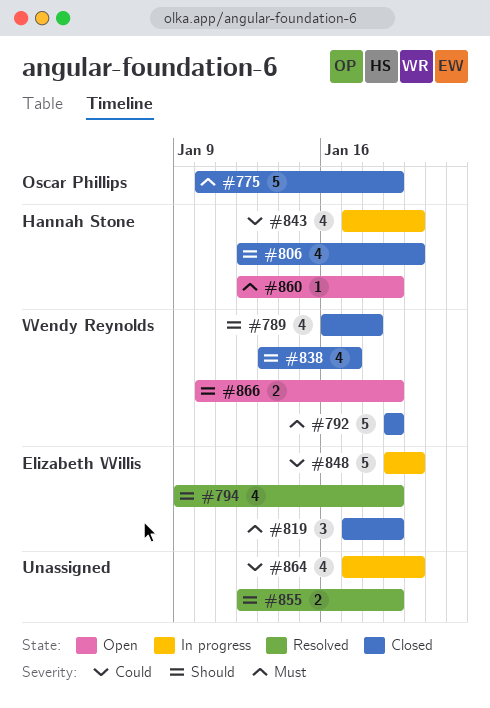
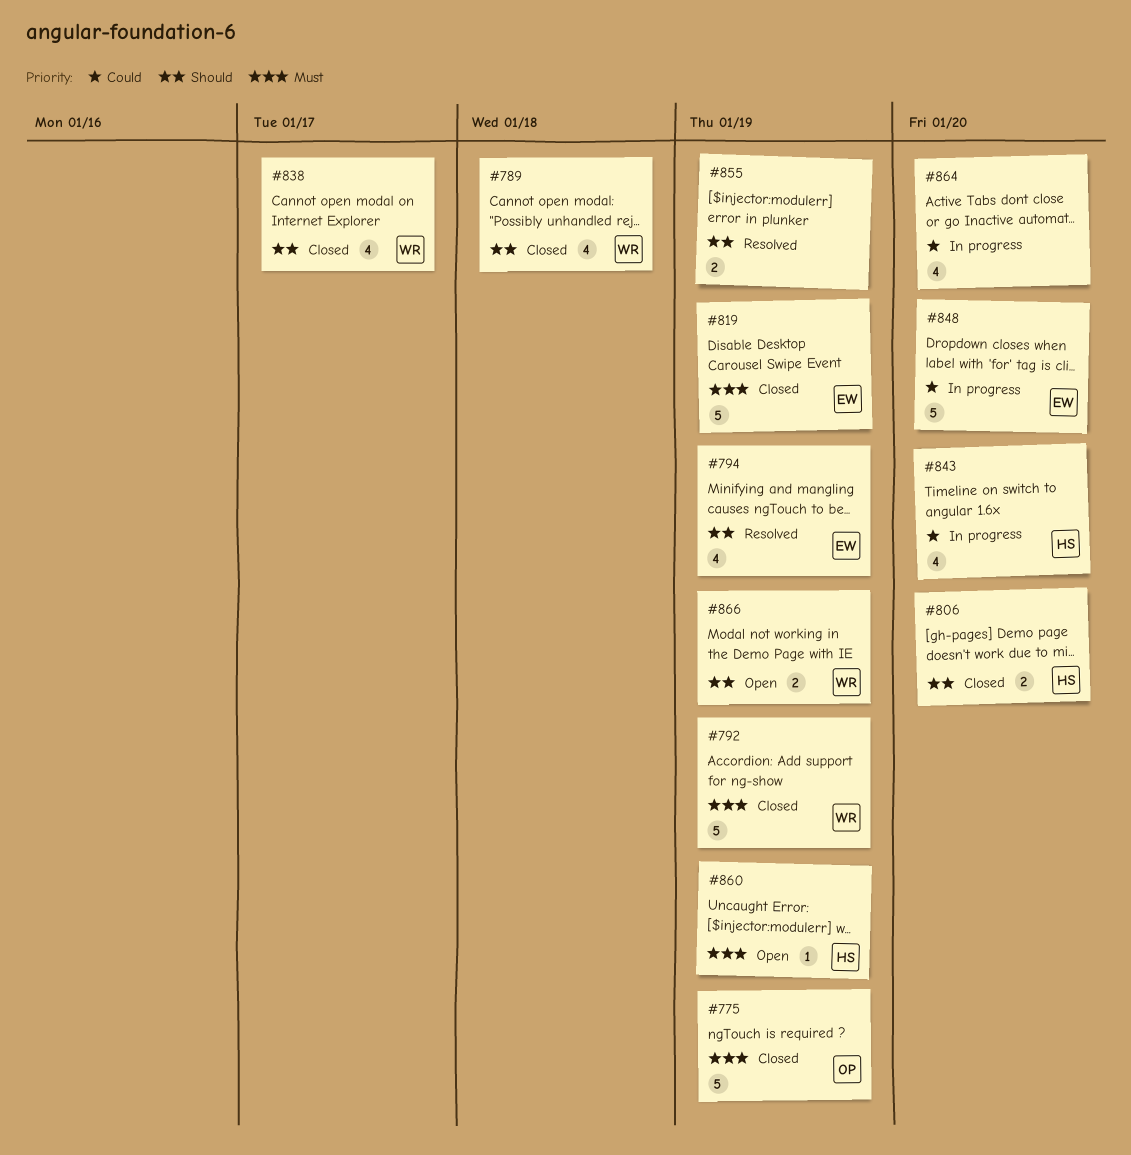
#806, estimate: 4 -> 2
#819, estimate: 3 -> 5

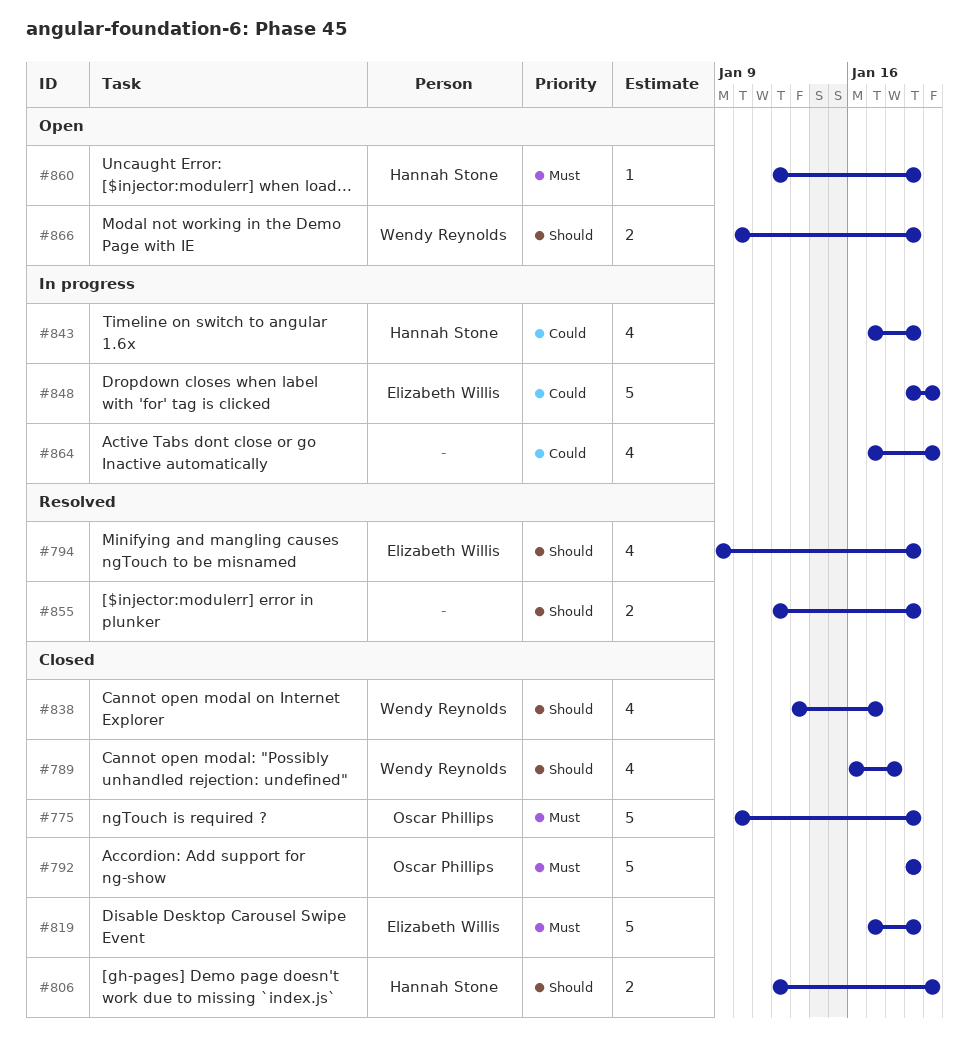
#792, owner: Wendy Reynolds -> Oscar Phillips
#843, due: Jan 20 -> Jan 19

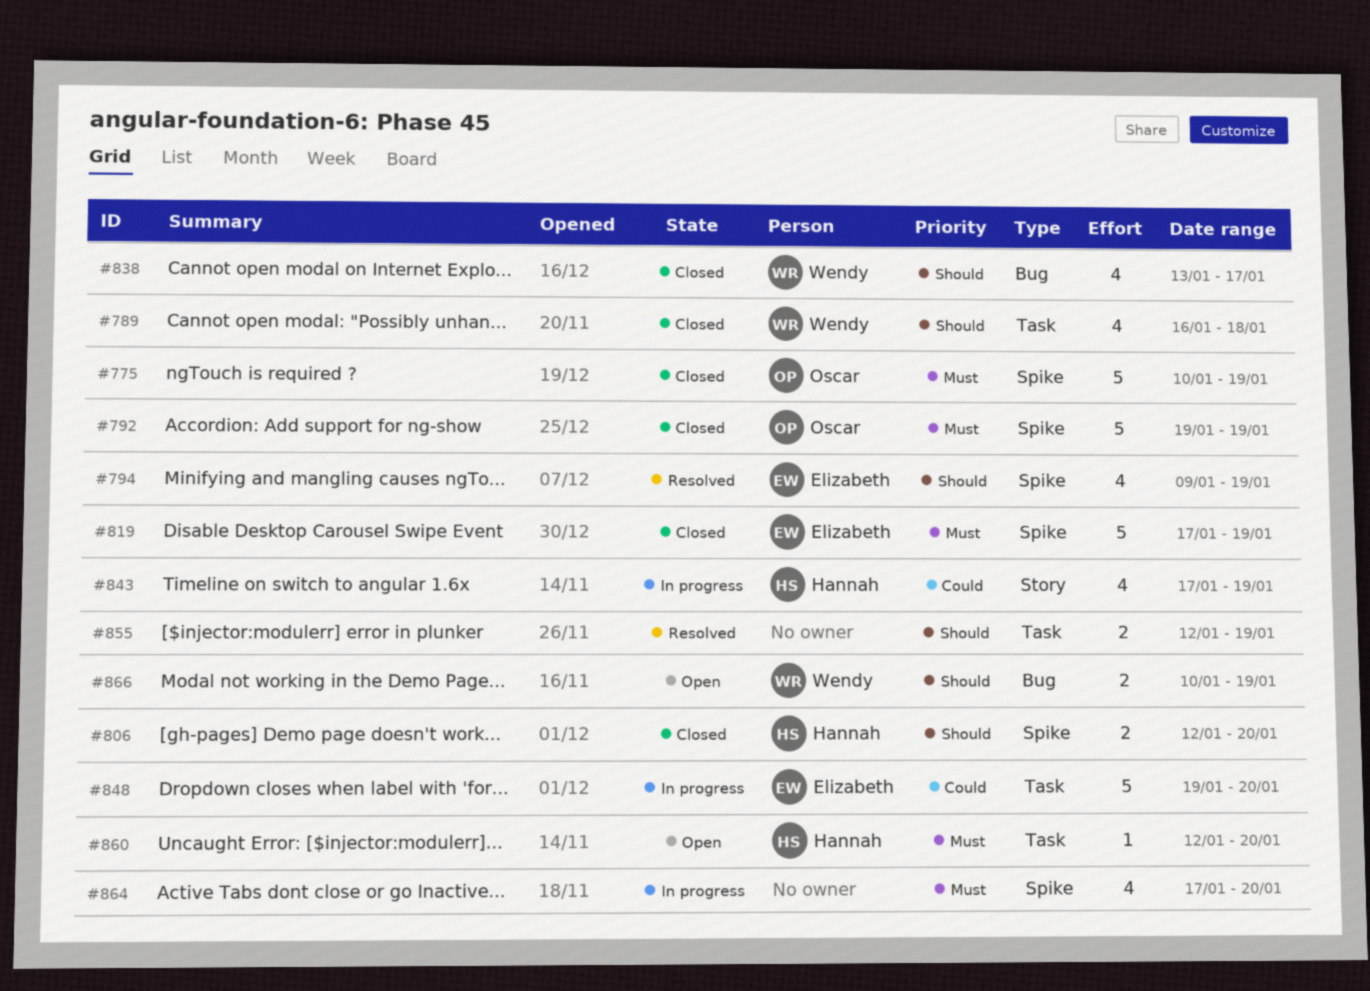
#860, due: Jan 19 -> Jan 20
#864, priority: Could -> Must

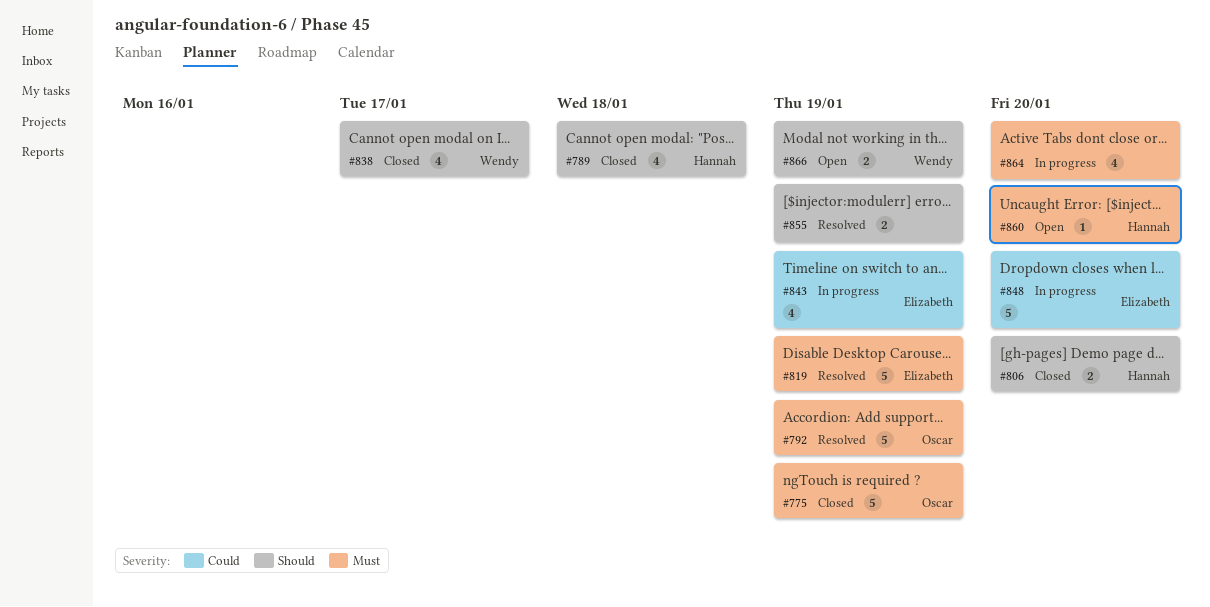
#789, owner: Wendy -> Hannah
#792, status: Closed -> Resolved
#794: present -> none
#819, status: Closed -> Resolved
#843, owner: Hannah -> Elizabeth

